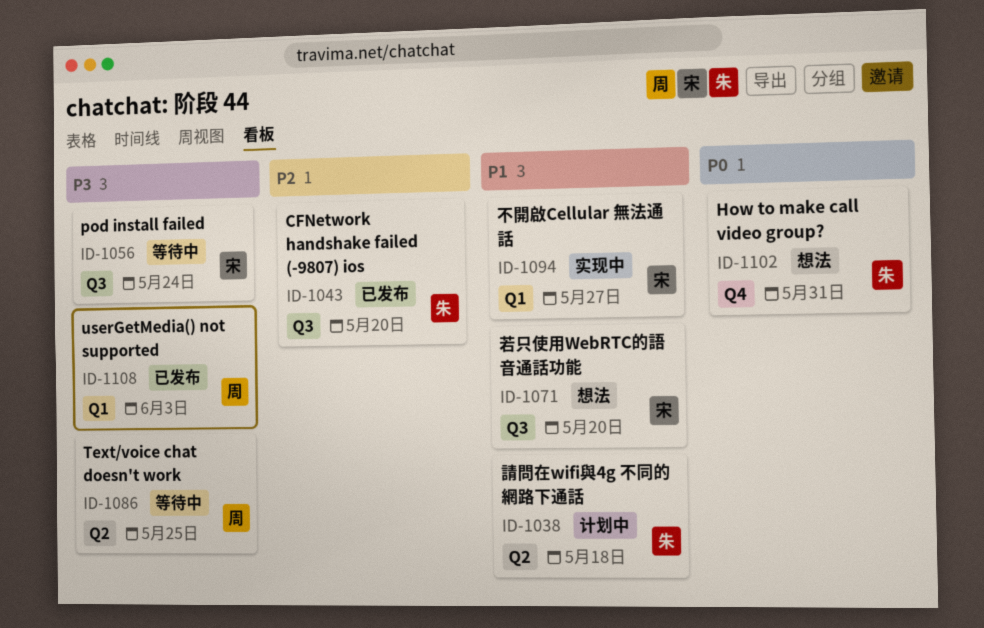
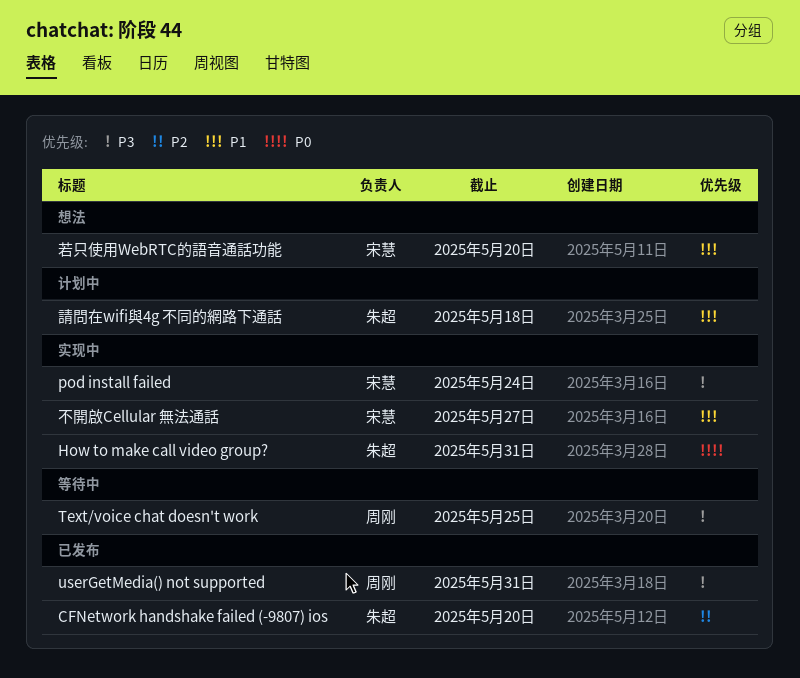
How to make call video group?, status: 想法 -> 实现中
pod install failed, status: 等待中 -> 实现中
userGetMedia() not supported, due: Jun 3 -> May 31

